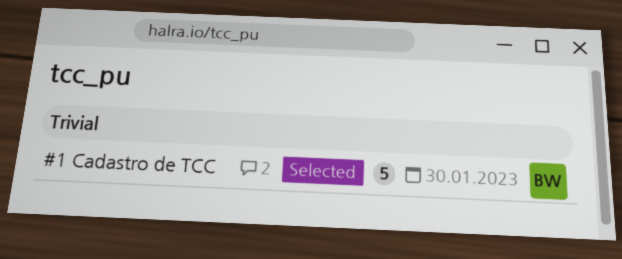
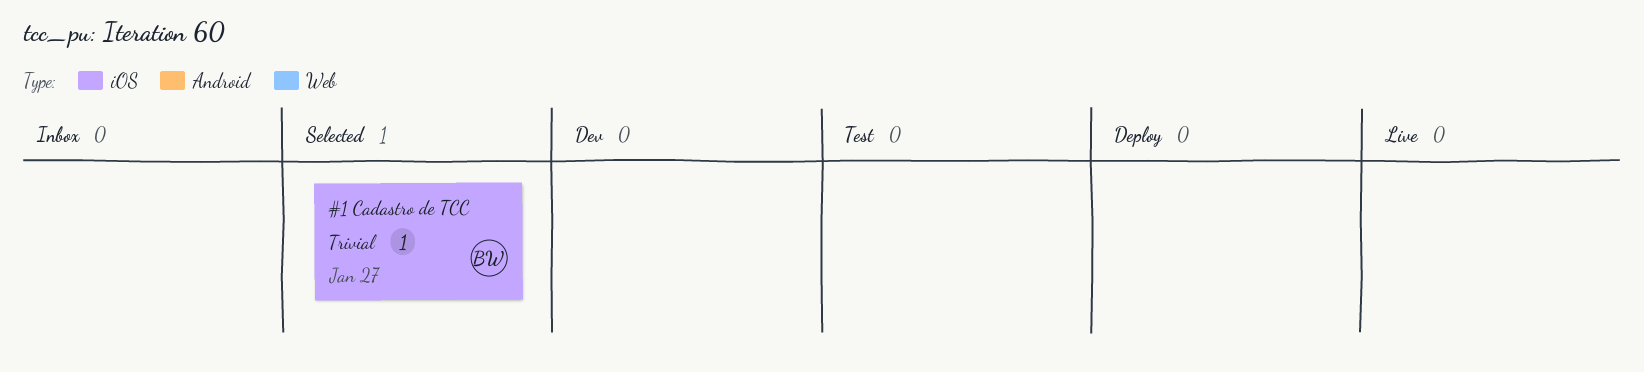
#1 Cadastro de TCC, estimate: 5 -> 1
#1 Cadastro de TCC, due: Jan 30 -> Jan 27

